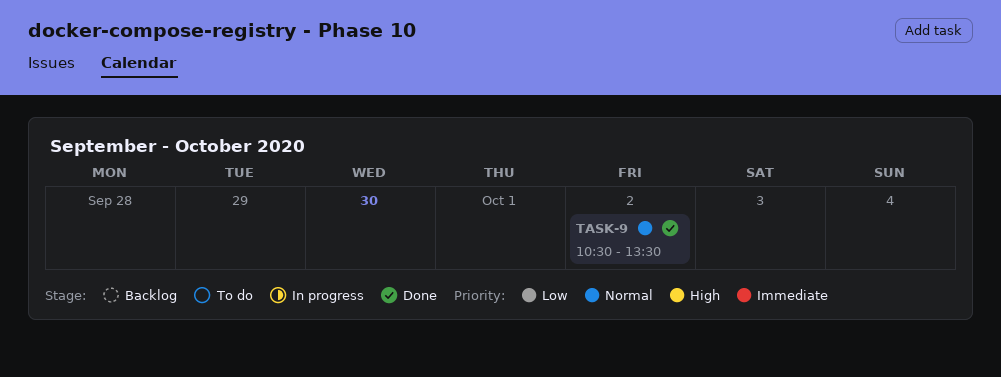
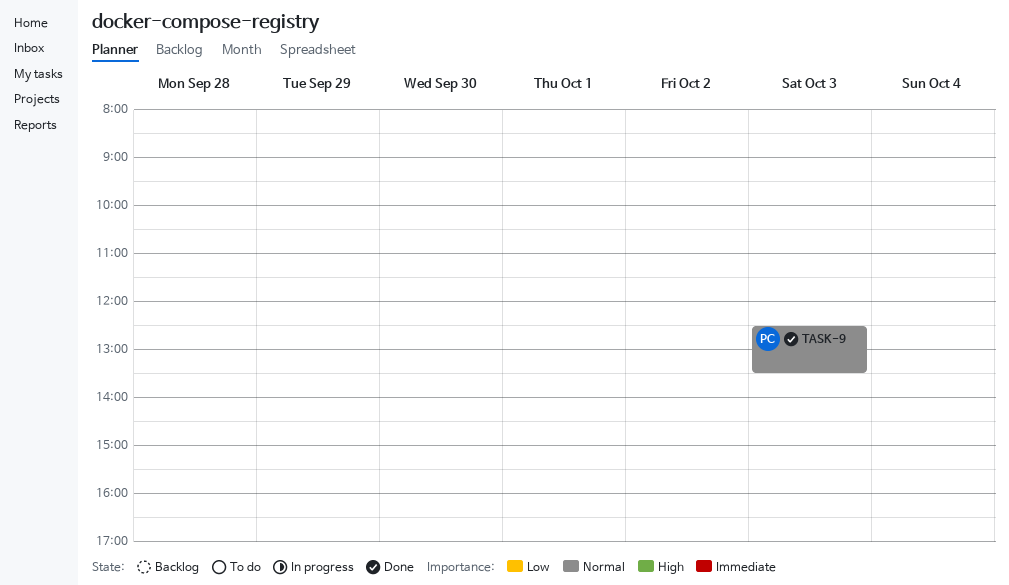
TASK-9, day: Oct 2 -> Oct 3
TASK-9, begins: 10:30 -> 12:30

